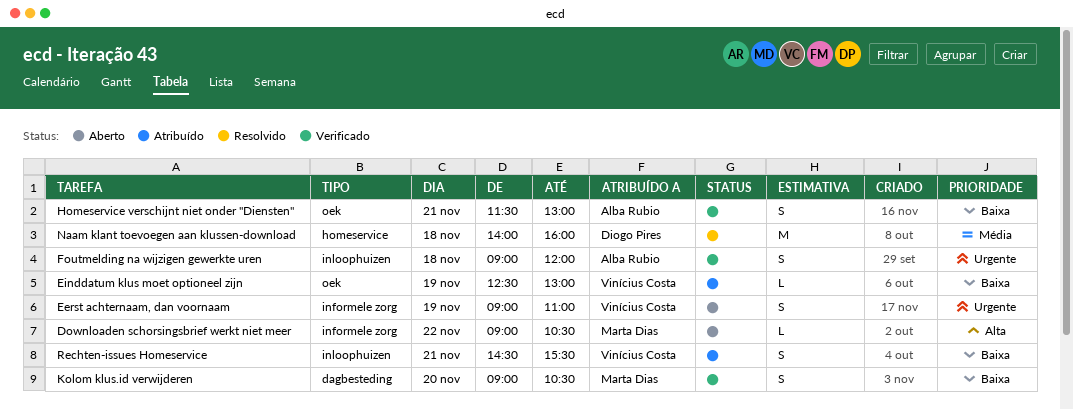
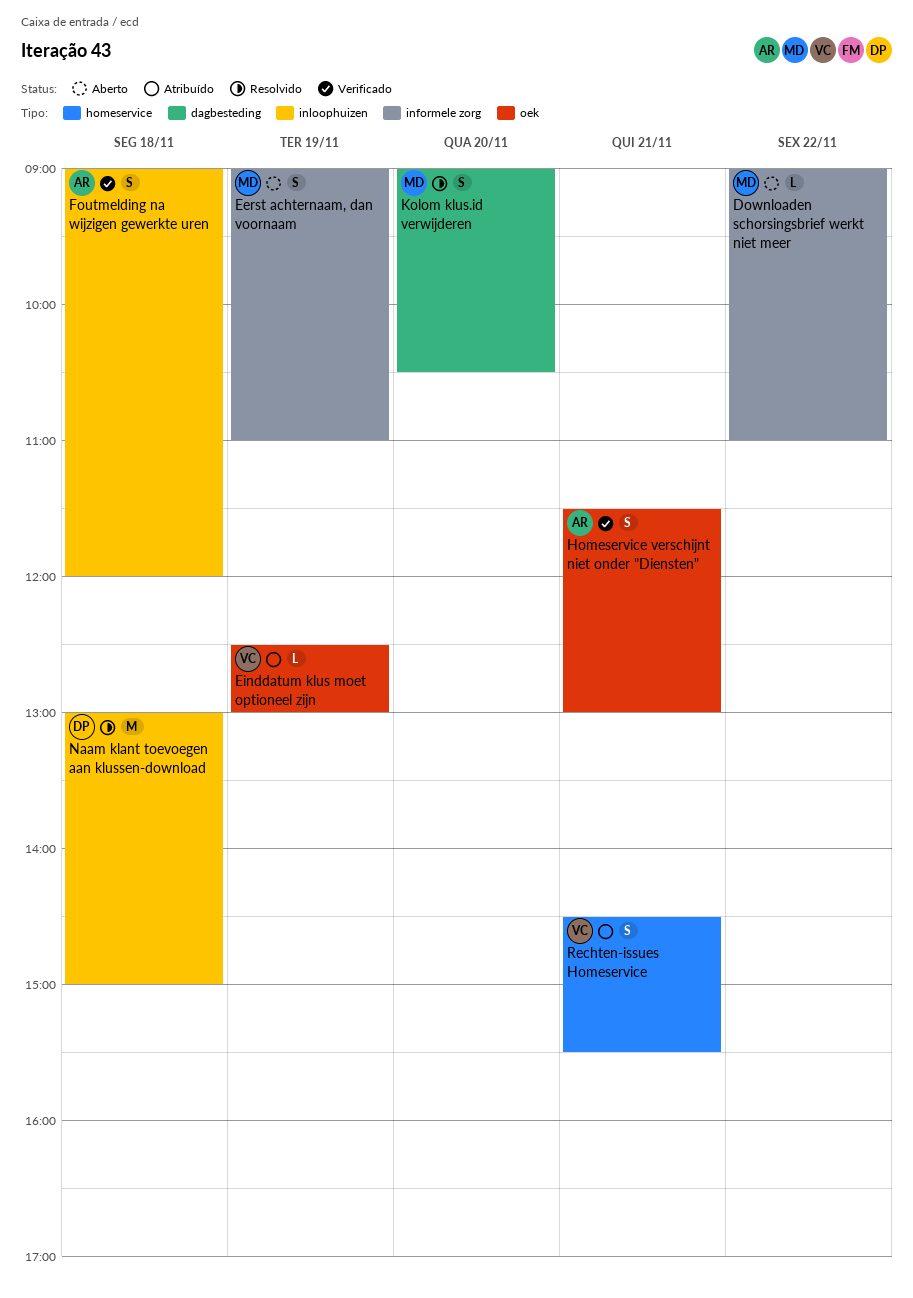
Downloaden schorsingsbrief werkt niet meer, ends: 10:30 -> 11:00
Eerst achternaam, dan voornaam, owner: Vinícius Costa -> Marta Dias
Kolom klus.id verwijderen, status: Verificado -> Resolvido
Naam klant toevoegen aan klussen-download, label: homeservice -> inloophuizen
Naam klant toevoegen aan klussen-download, begins: 14:00 -> 13:00
Naam klant toevoegen aan klussen-download, ends: 16:00 -> 15:00
Rechten-issues Homeservice, label: inloophuizen -> homeservice

